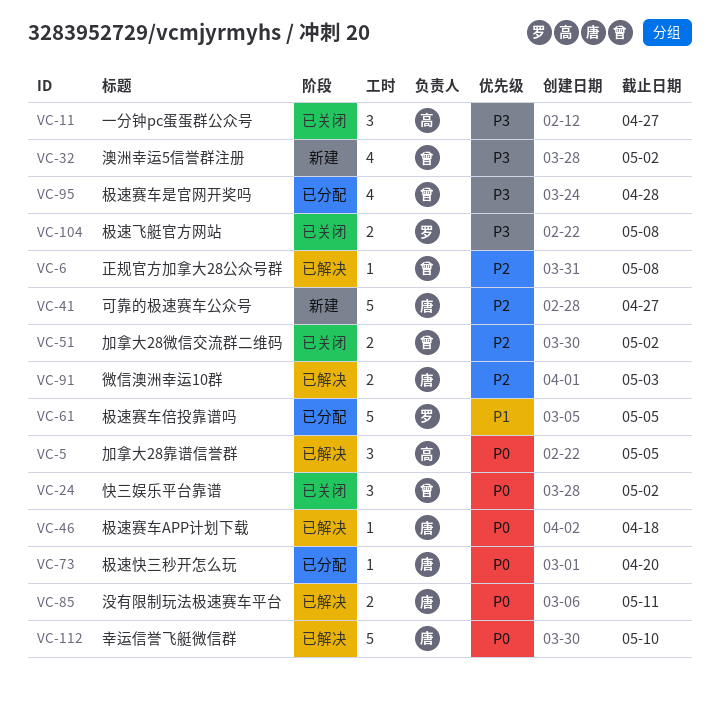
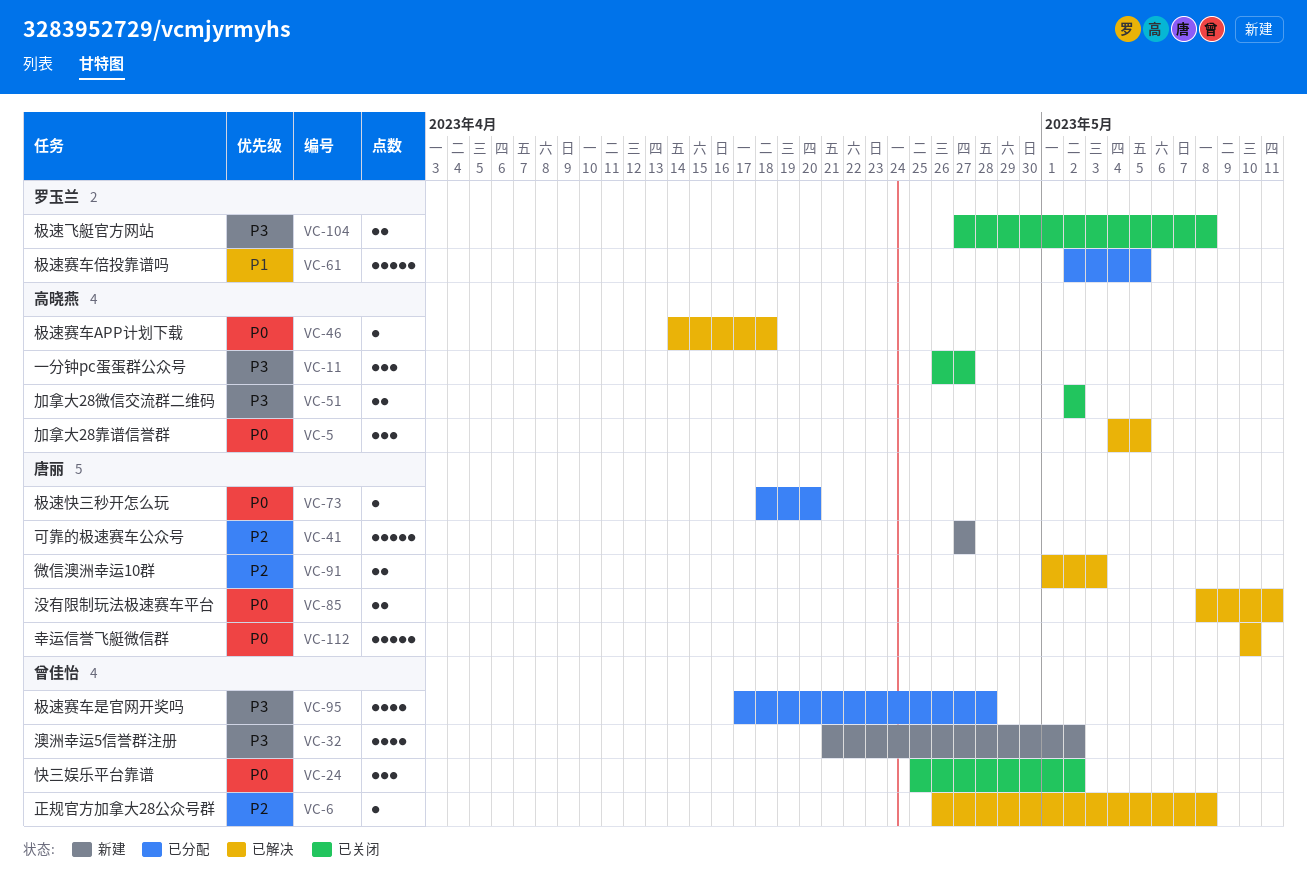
VC-46, owner: 唐丽 -> 高晓燕
VC-51, owner: 曾佳怡 -> 高晓燕
VC-51, priority: P2 -> P3

